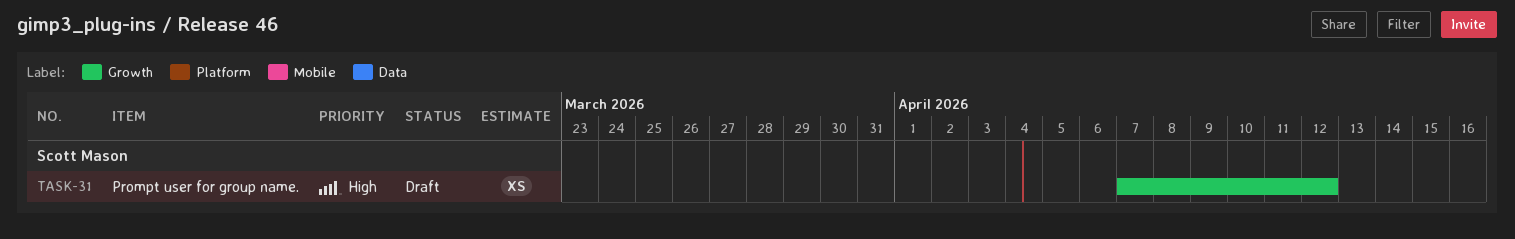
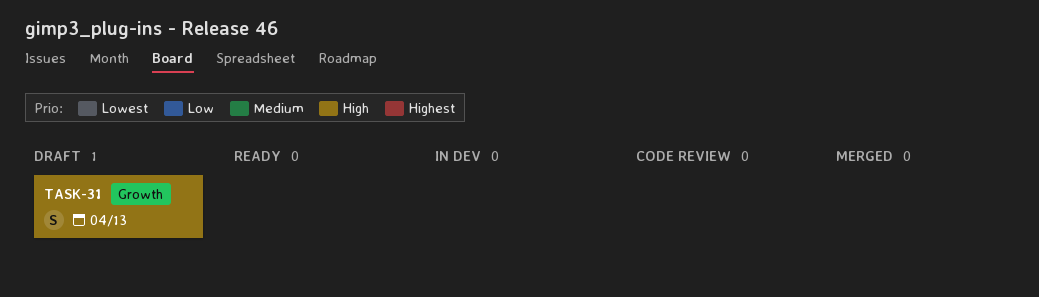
TASK-31, estimate: XS -> S
TASK-31, due: Apr 12 -> Apr 13

